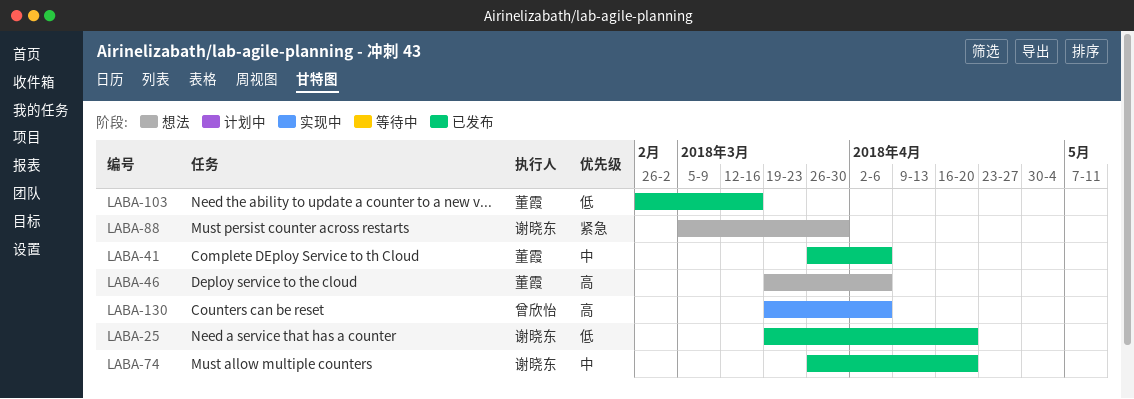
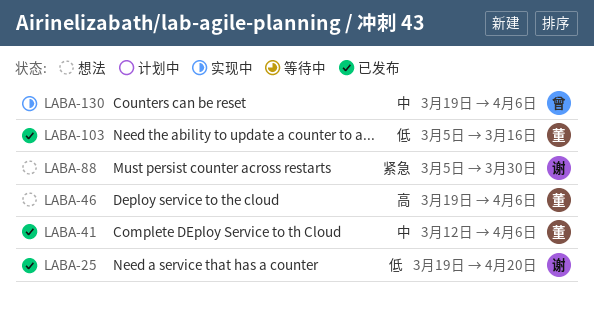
LABA-41, start: Mar 26 -> Mar 12
LABA-74: present -> none
LABA-103, start: Feb 26 -> Mar 5
LABA-130, priority: 高 -> 中

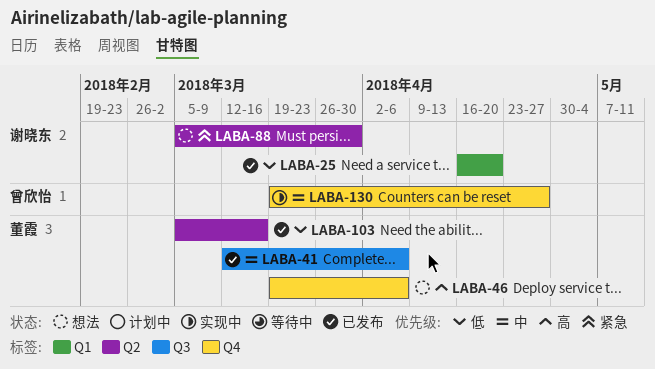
LABA-25, start: Mar 19 -> Apr 16
LABA-130, due: Apr 6 -> Apr 27

